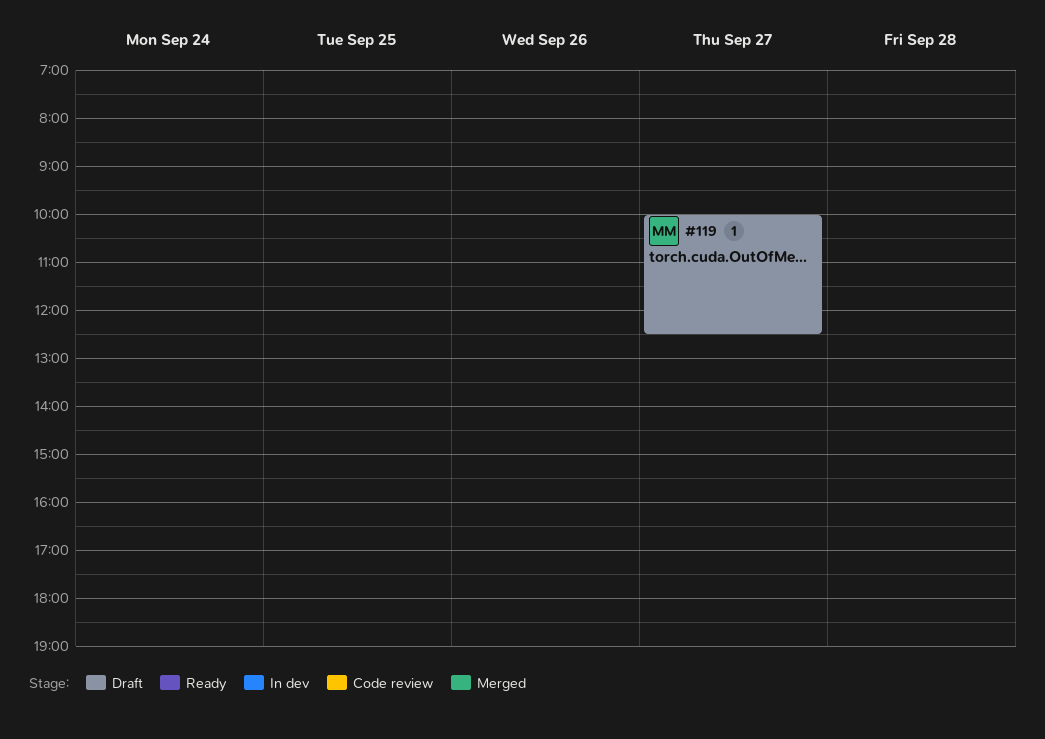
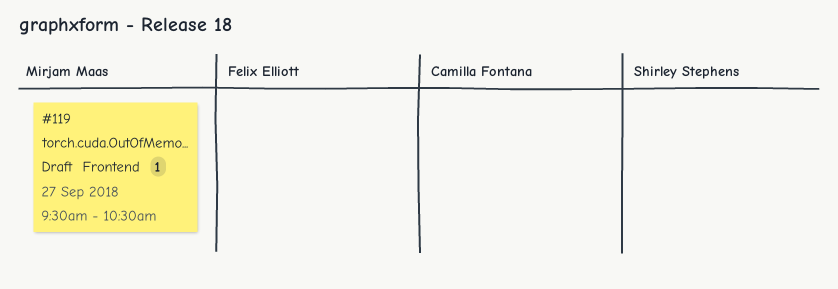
#119, begins: 10:00 -> 09:30
#119, ends: 12:30 -> 10:30

